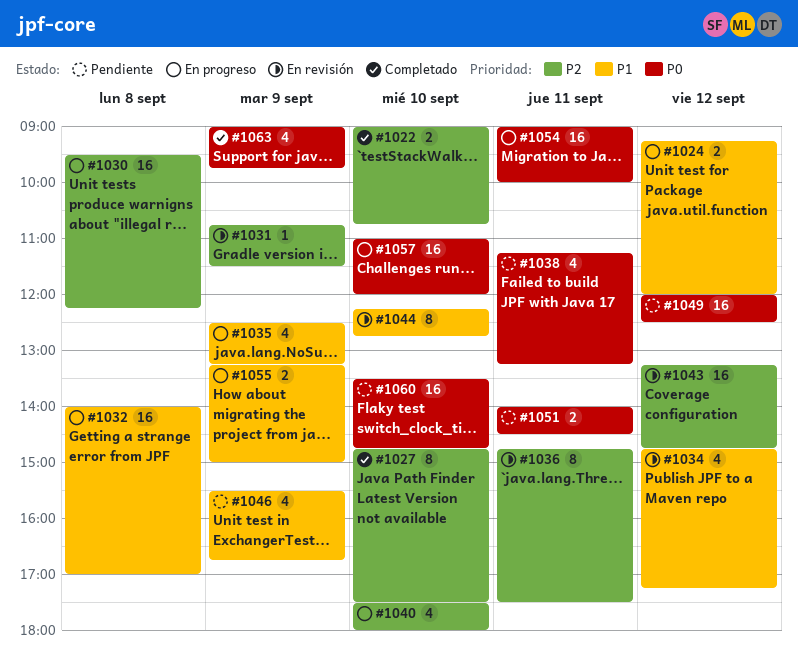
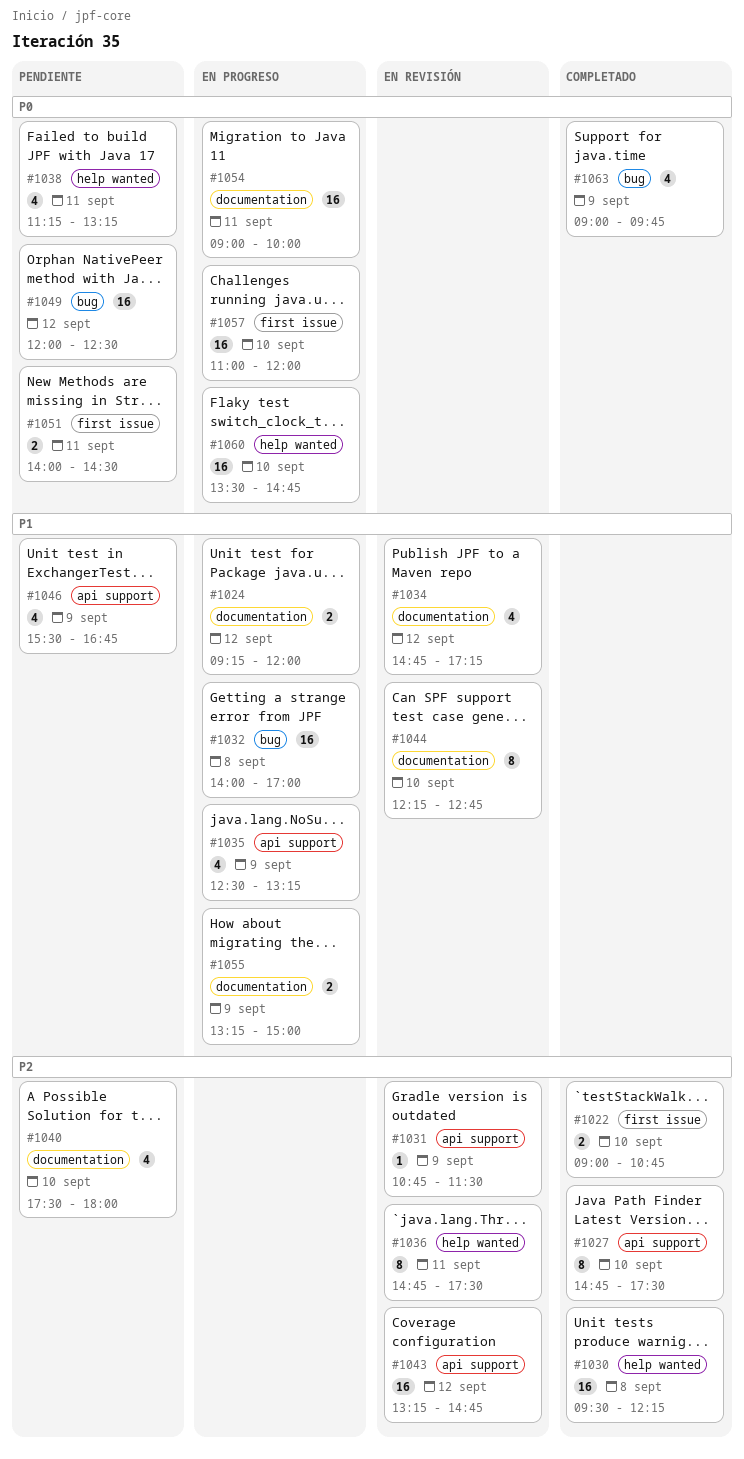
#1030, status: En progreso -> Completado
#1040, status: En progreso -> Pendiente
#1060, status: Pendiente -> En progreso

